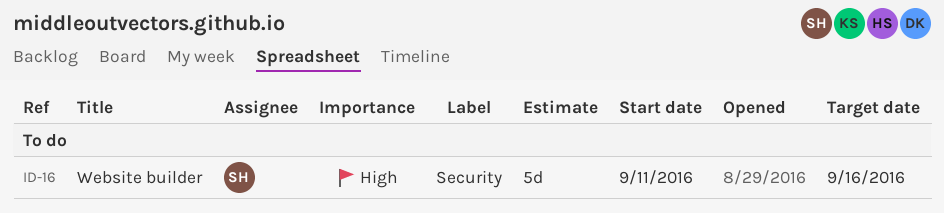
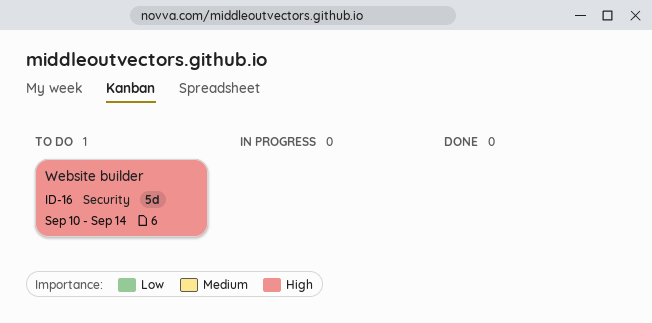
ID-16, start: Sep 11 -> Sep 10
ID-16, due: Sep 16 -> Sep 14

